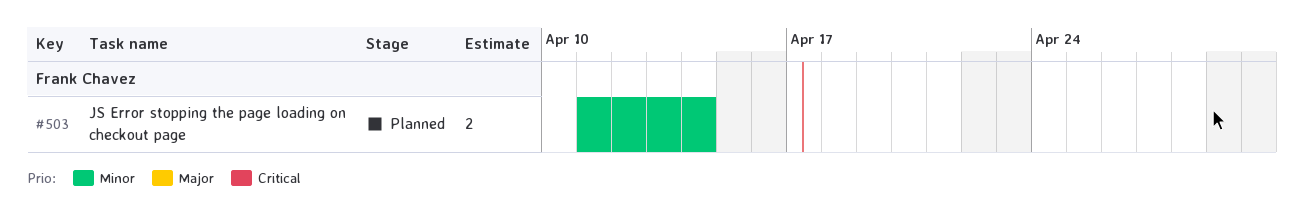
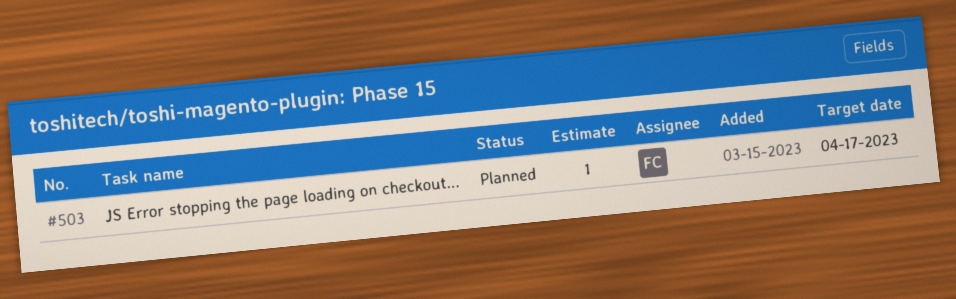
#503, estimate: 2 -> 1
#503, due: Apr 14 -> Apr 17

